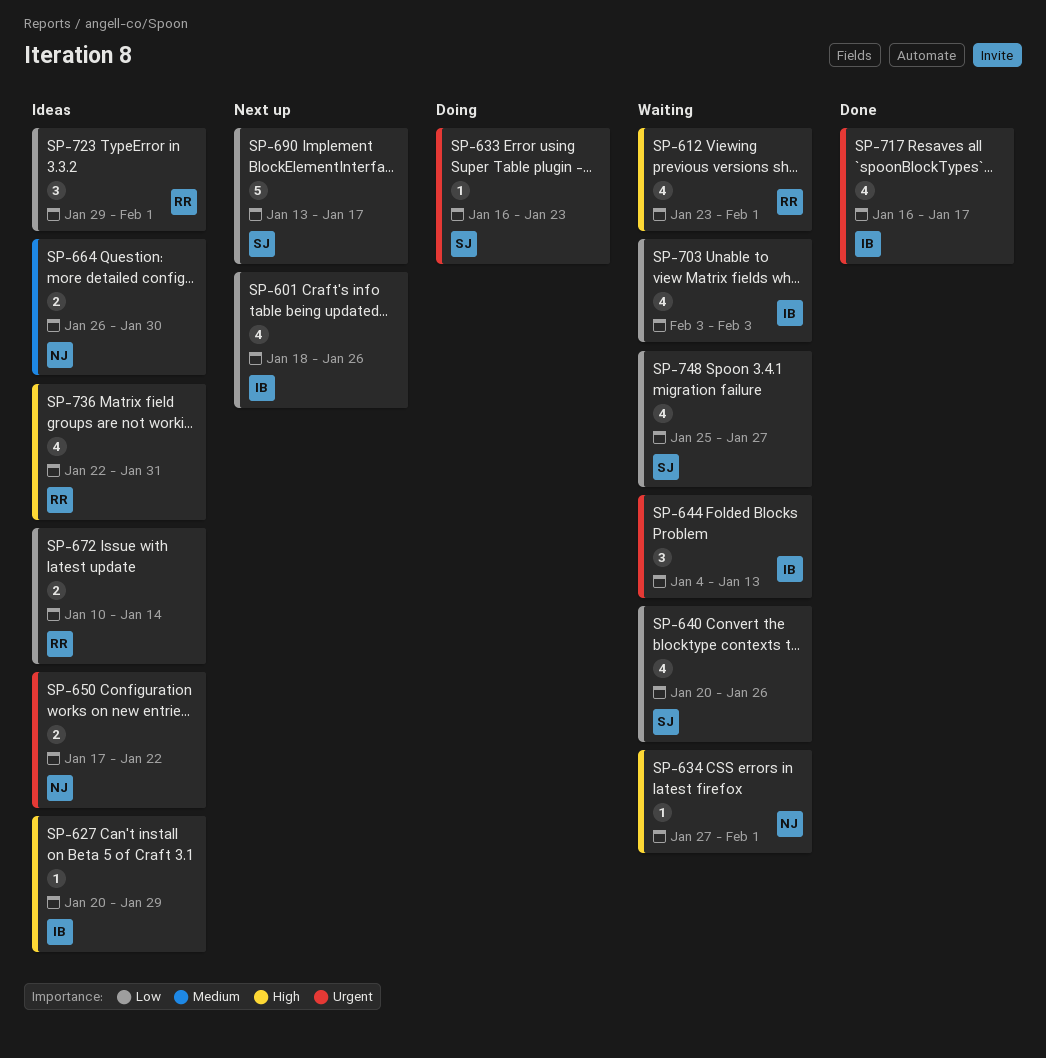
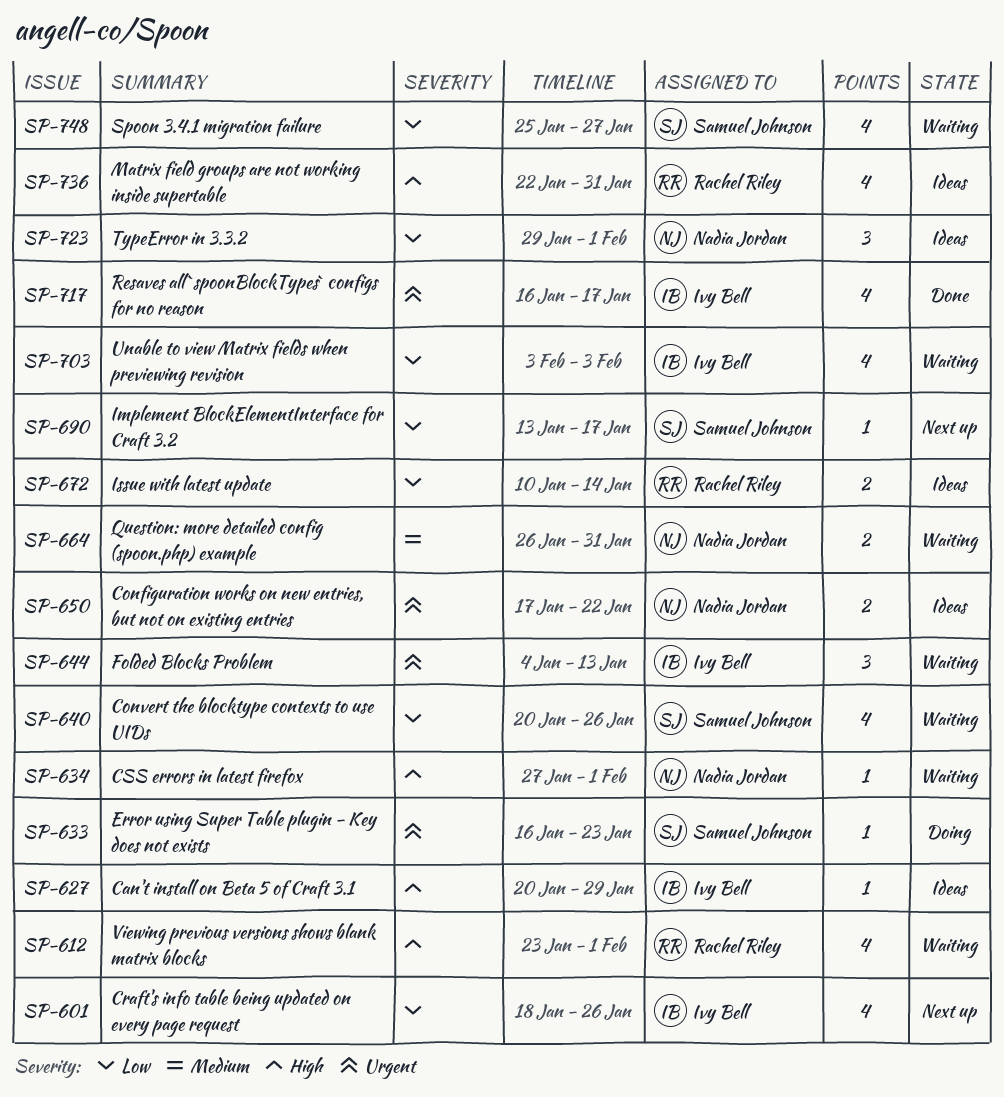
SP-664, status: Ideas -> Waiting
SP-664, due: Jan 30 -> Jan 31
SP-690, estimate: 5 -> 1
SP-723, owner: Rachel Riley -> Nadia Jordan

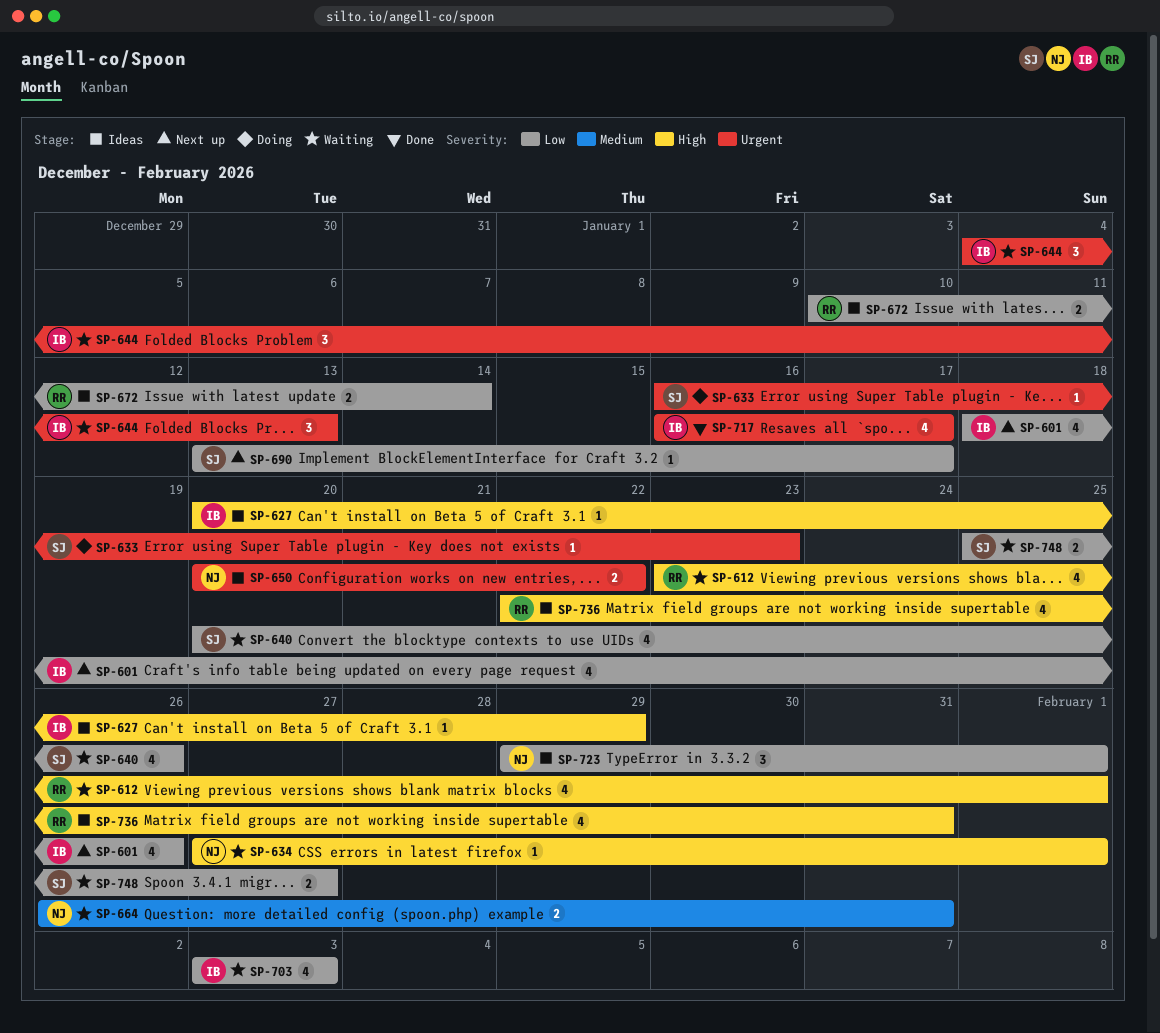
SP-650, start: Jan 17 -> Jan 20
SP-748, estimate: 4 -> 2

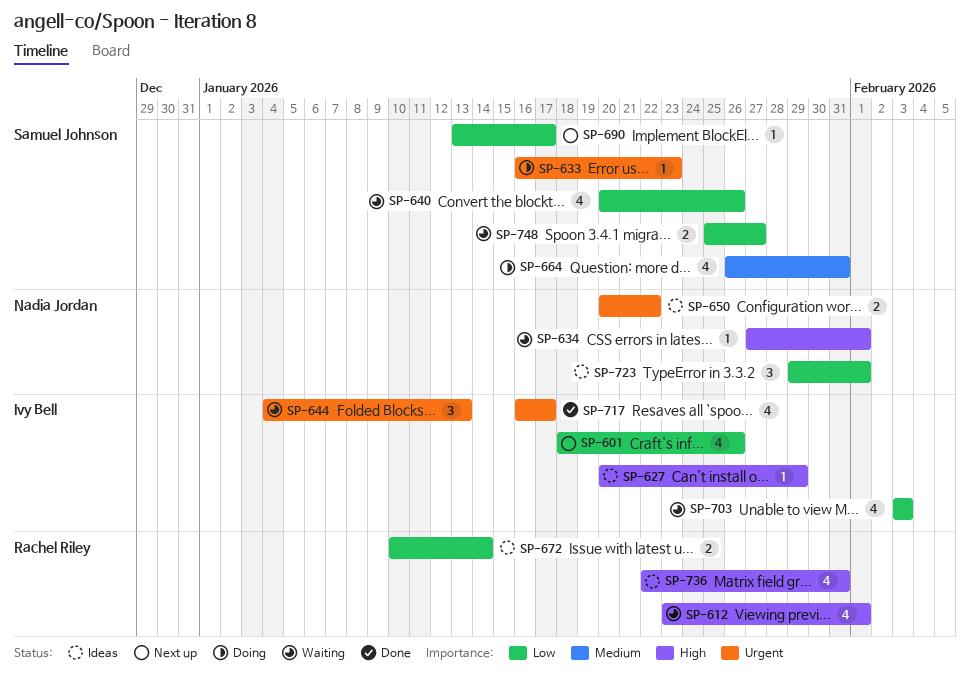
SP-664, status: Waiting -> Doing
SP-664, owner: Nadia Jordan -> Samuel Johnson
SP-664, estimate: 2 -> 4

